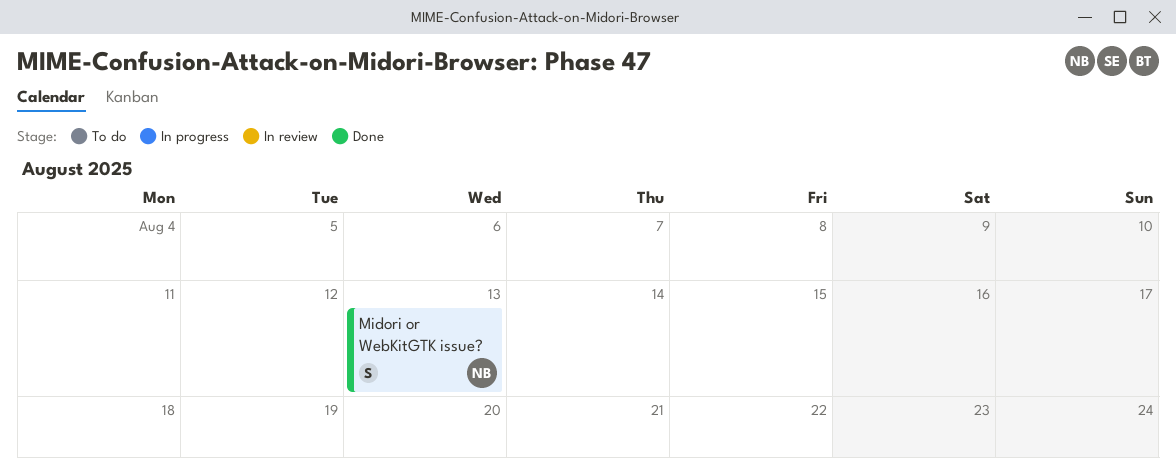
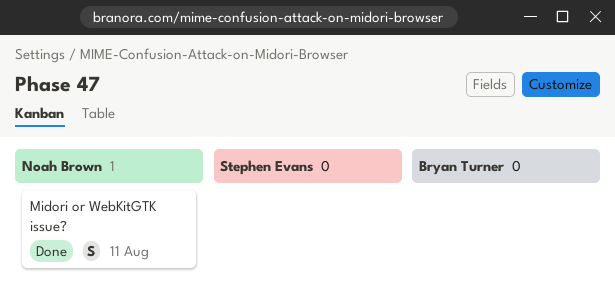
Midori or WebKitGTK issue?, due: Aug 13 -> Aug 11

